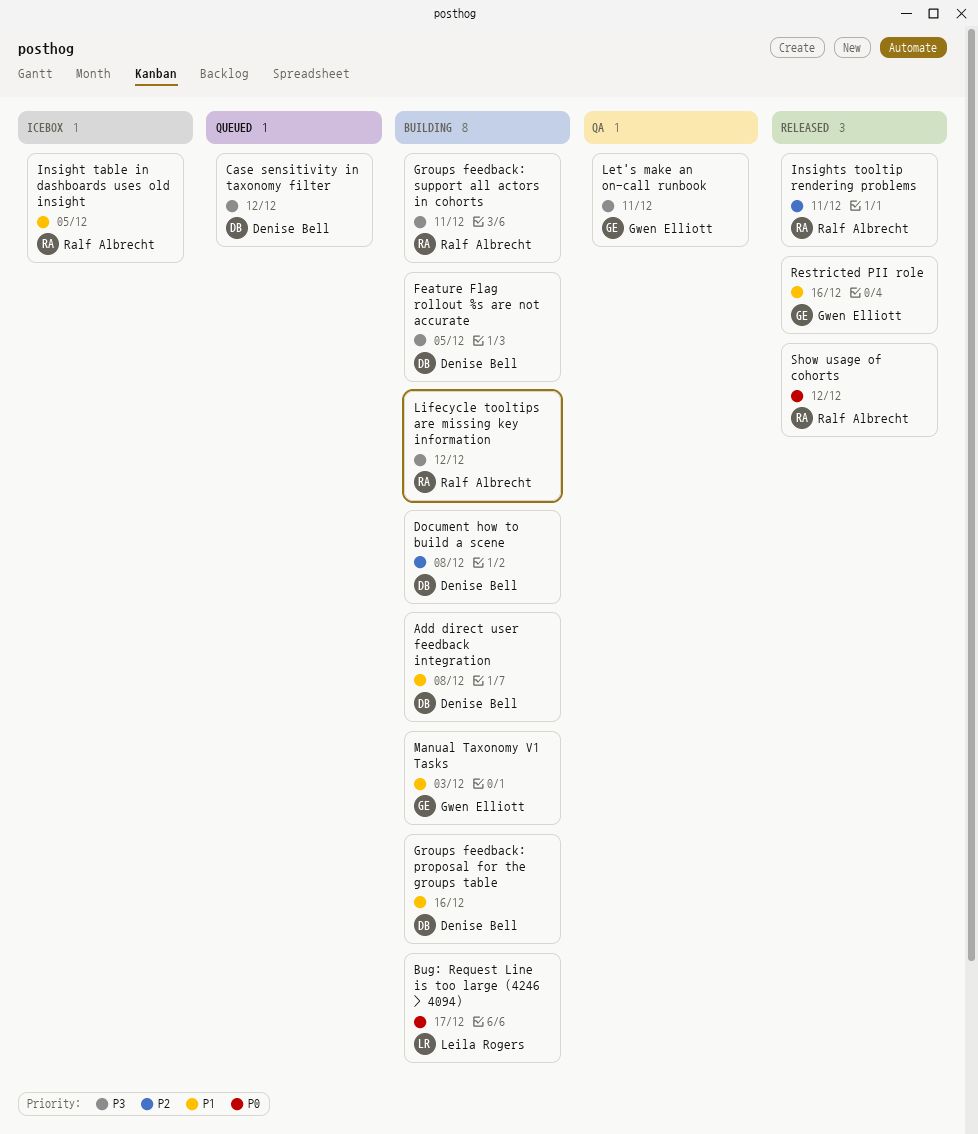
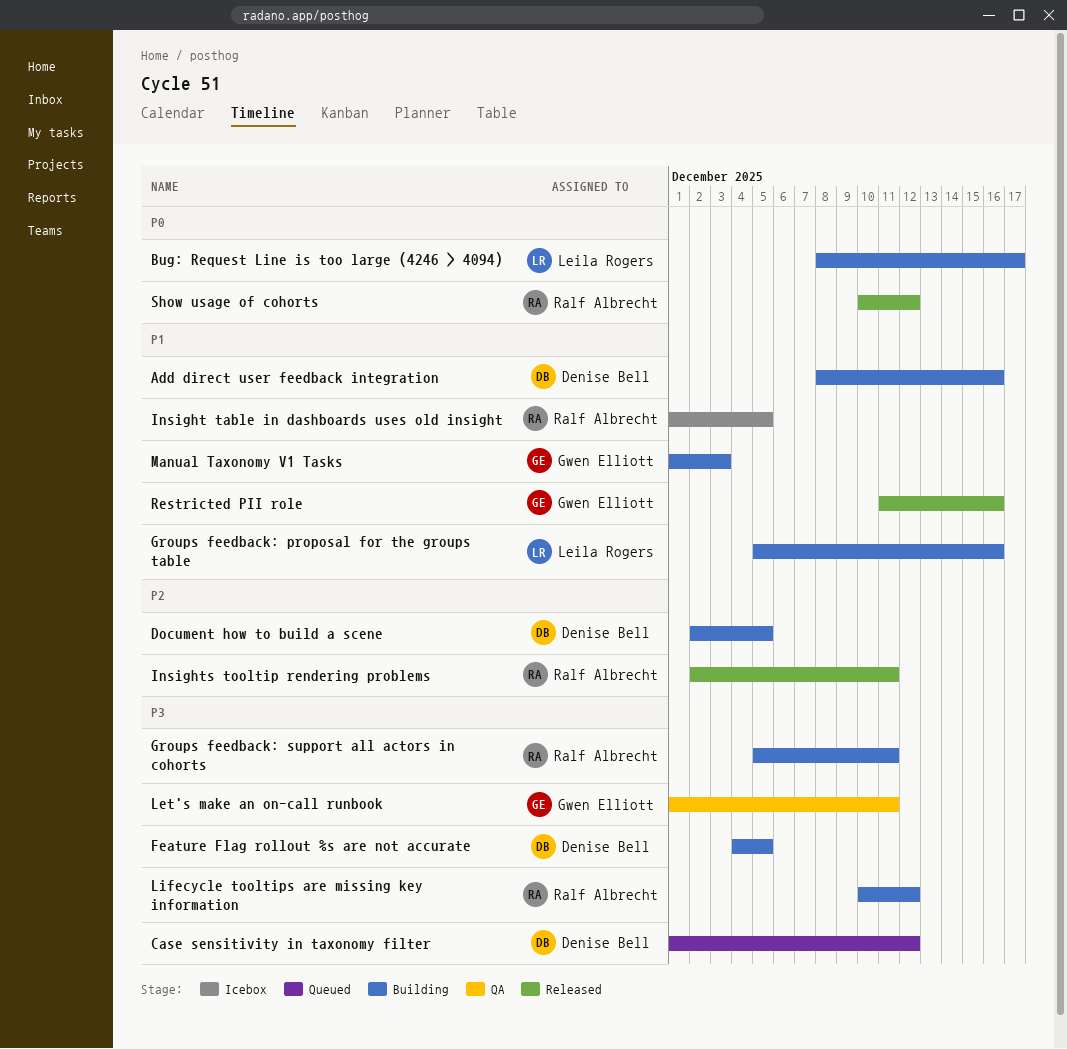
Add direct user feedback integration, due: Dec 8 -> Dec 16
Document how to build a scene, due: Dec 8 -> Dec 5
Groups feedback: proposal for the groups table, owner: Denise Bell -> Leila Rogers

